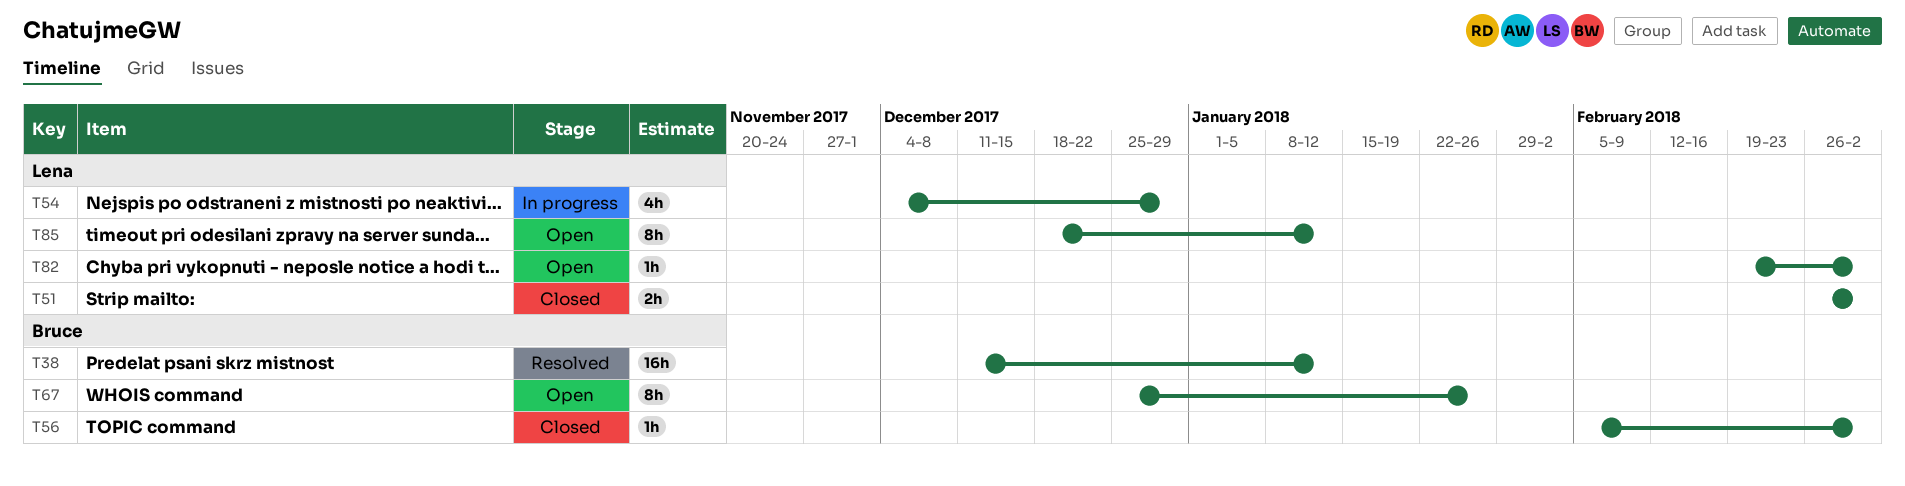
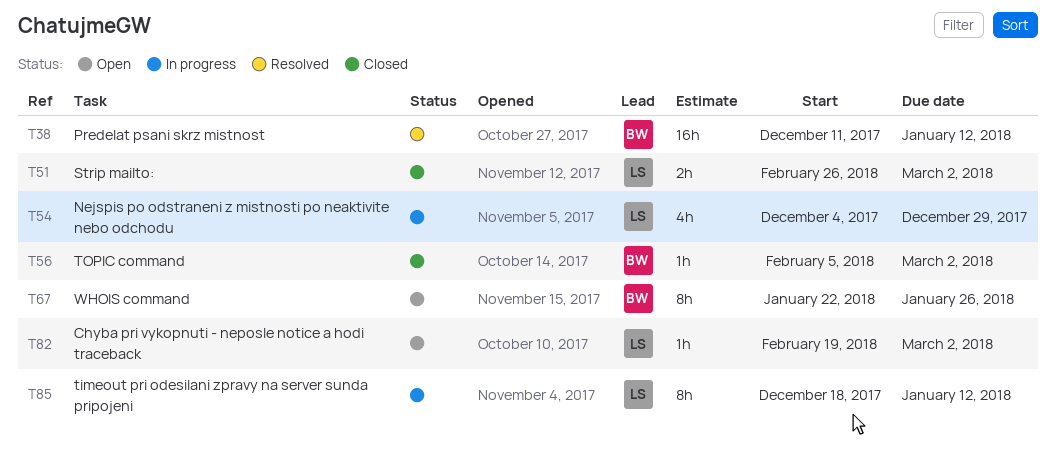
T67, start: Dec 25 -> Jan 22
T85, status: Open -> In progress

